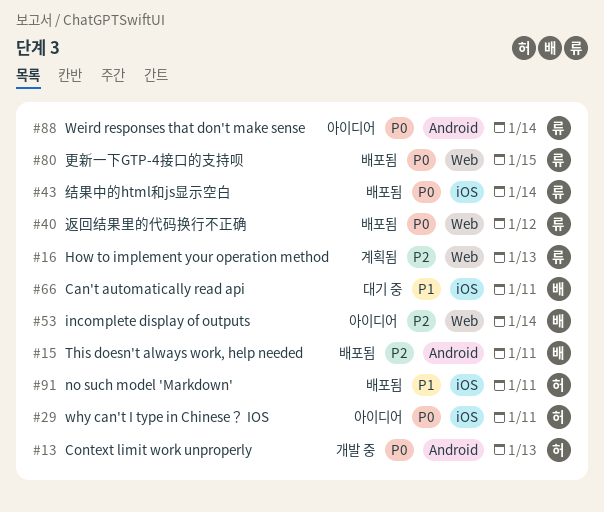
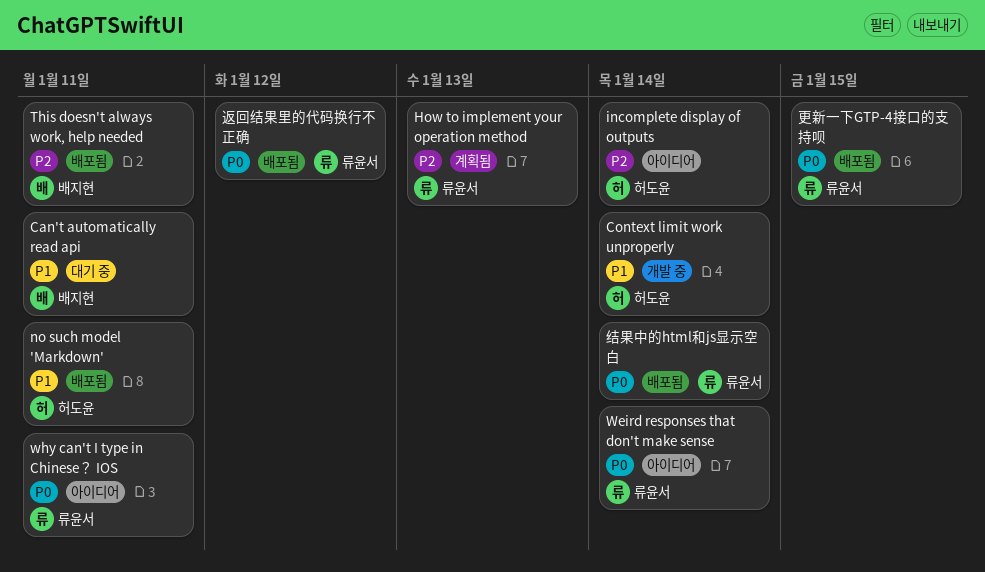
Context limit work unproperly, priority: P0 -> P1
Context limit work unproperly, due: Jan 13 -> Jan 14
incomplete display of outputs, owner: 배지현 -> 허도윤
why can't I type in Chinese？ IOS, owner: 허도윤 -> 류윤서

